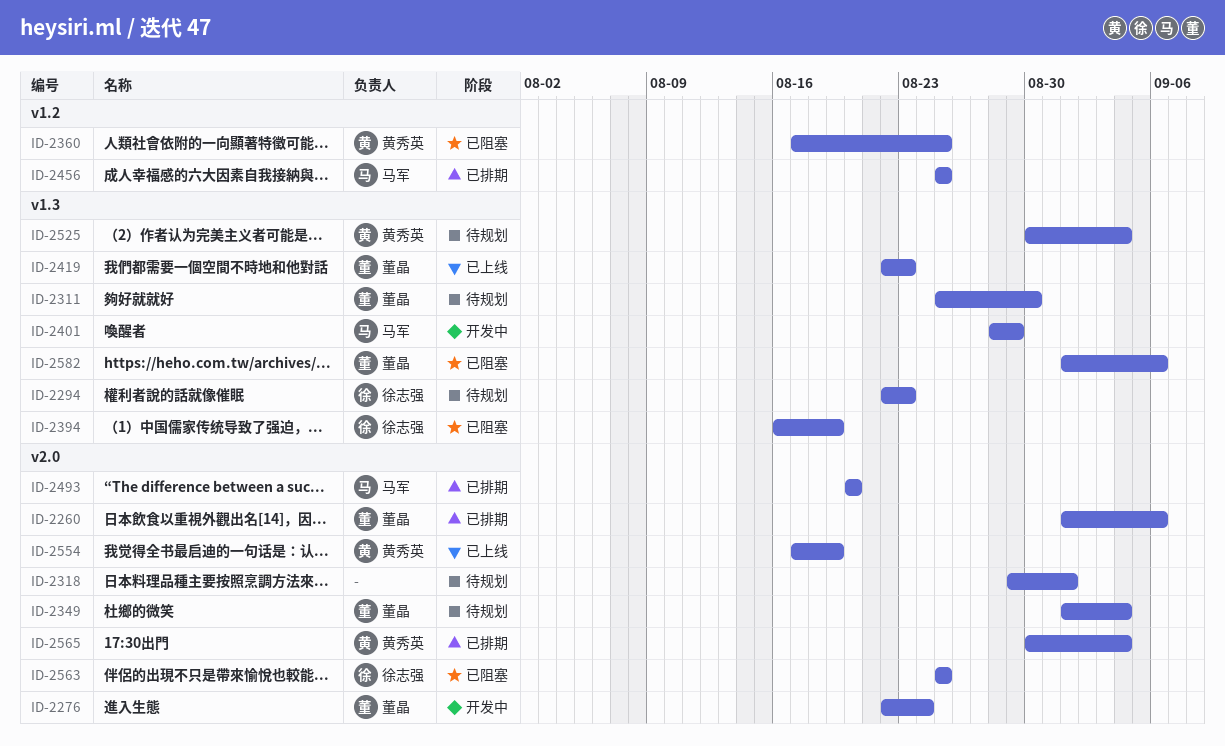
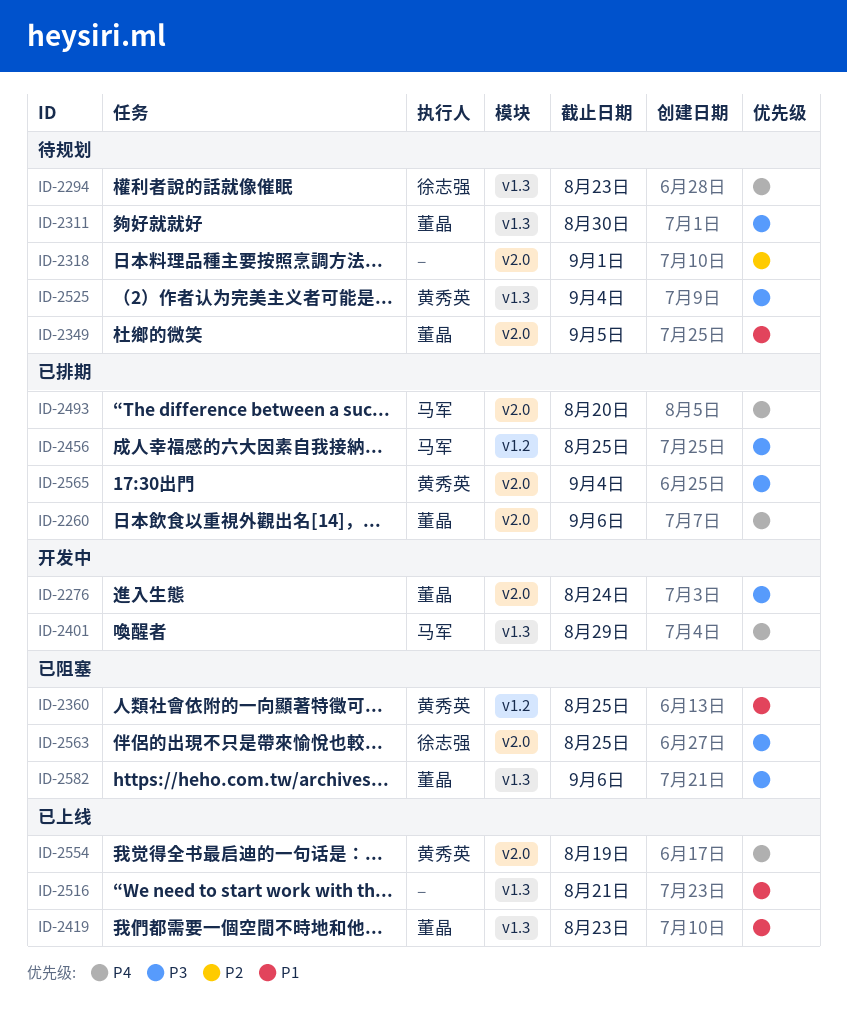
ID-2349, due: Sep 4 -> Sep 5
ID-2394: present -> none
ID-2516: none -> present

